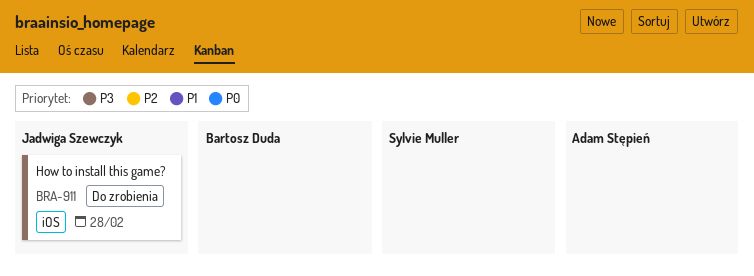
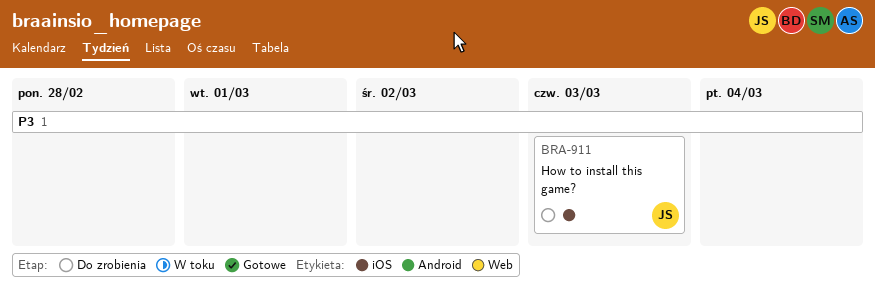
BRA-911, due: Feb 28 -> Mar 3

